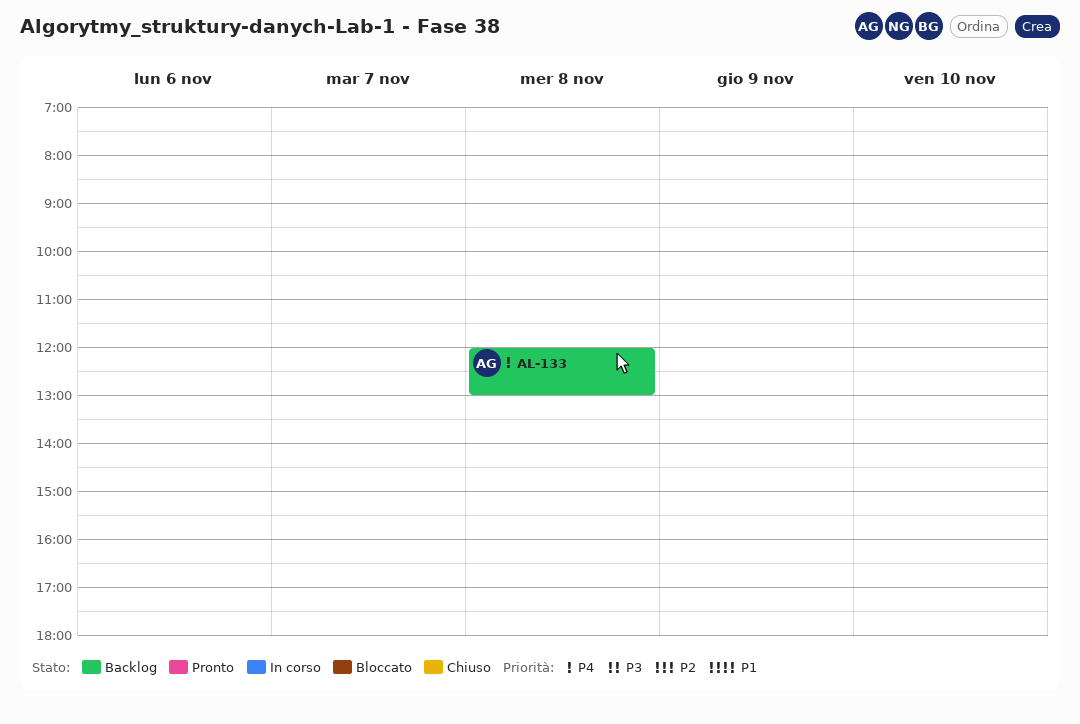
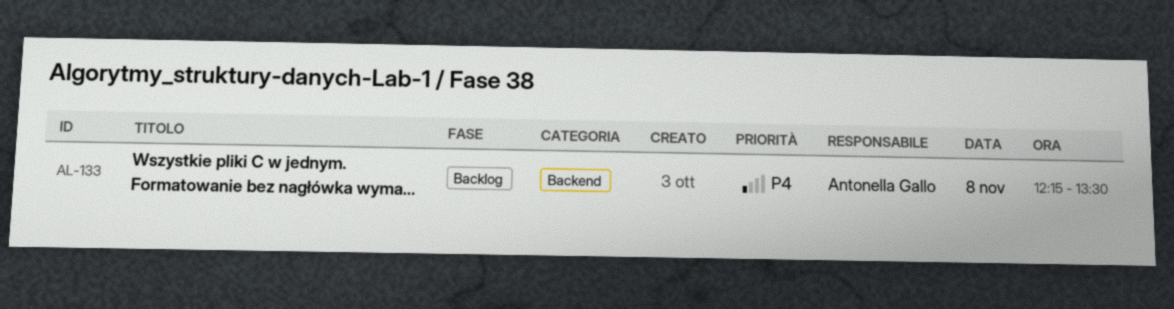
AL-133, begins: 12:00 -> 12:15
AL-133, ends: 13:00 -> 13:30

